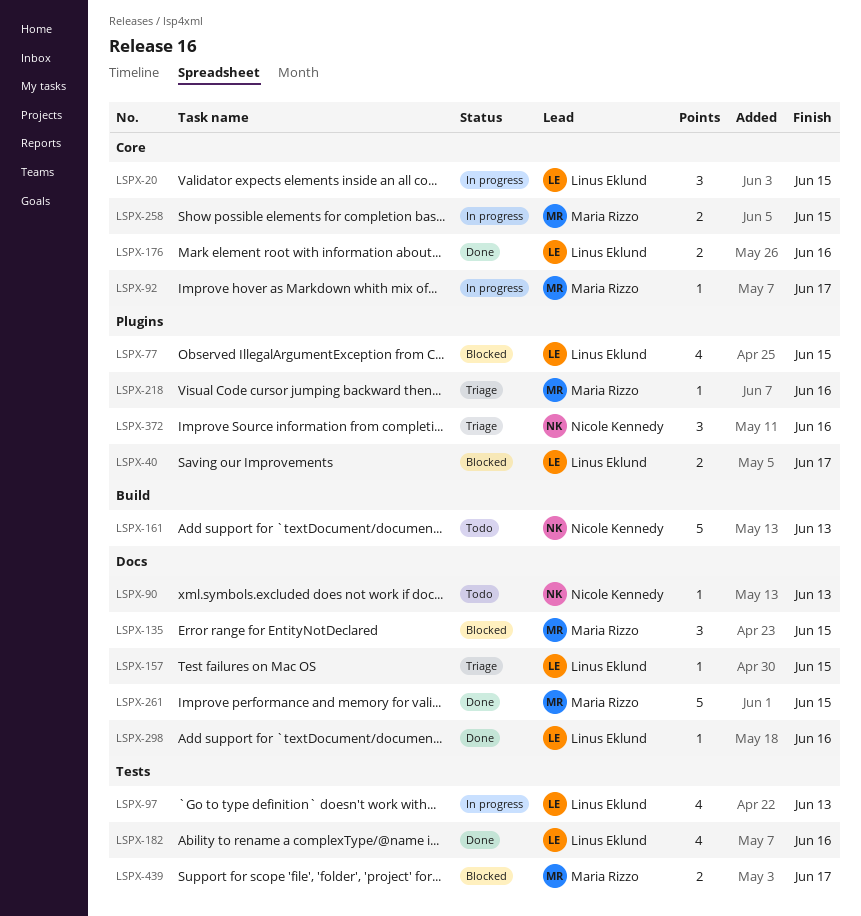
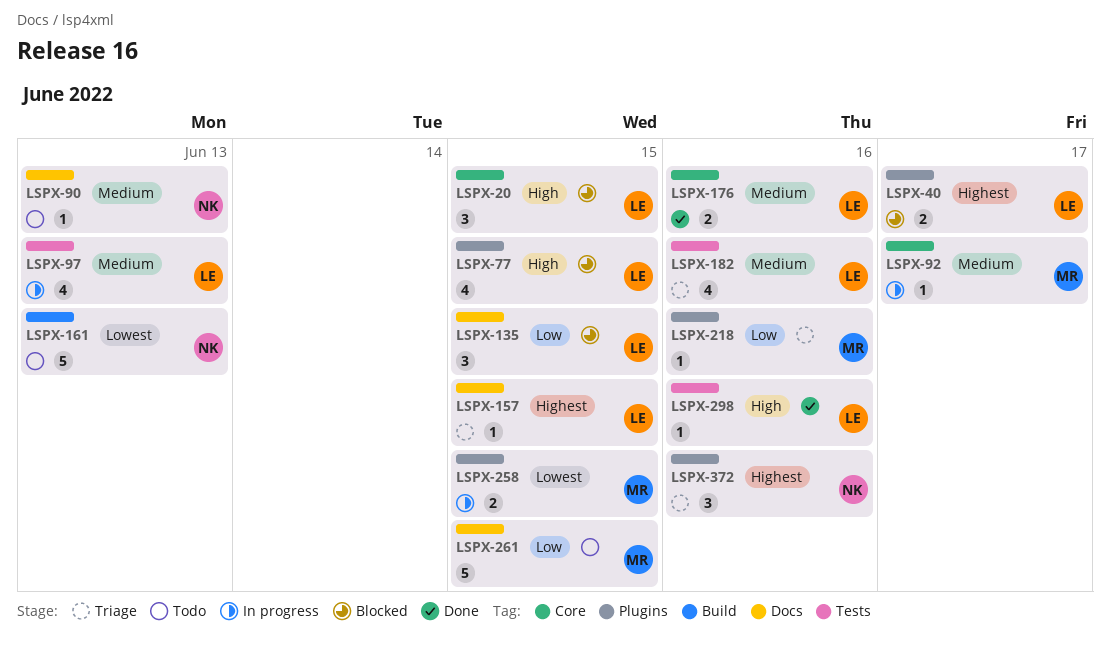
LSPX-20, status: In progress -> Blocked
LSPX-135, owner: Maria Rizzo -> Linus Eklund
LSPX-182, status: Done -> Triage
LSPX-258, label: Core -> Plugins
LSPX-261, status: Done -> Todo
LSPX-298, label: Docs -> Tests
LSPX-439: present -> none

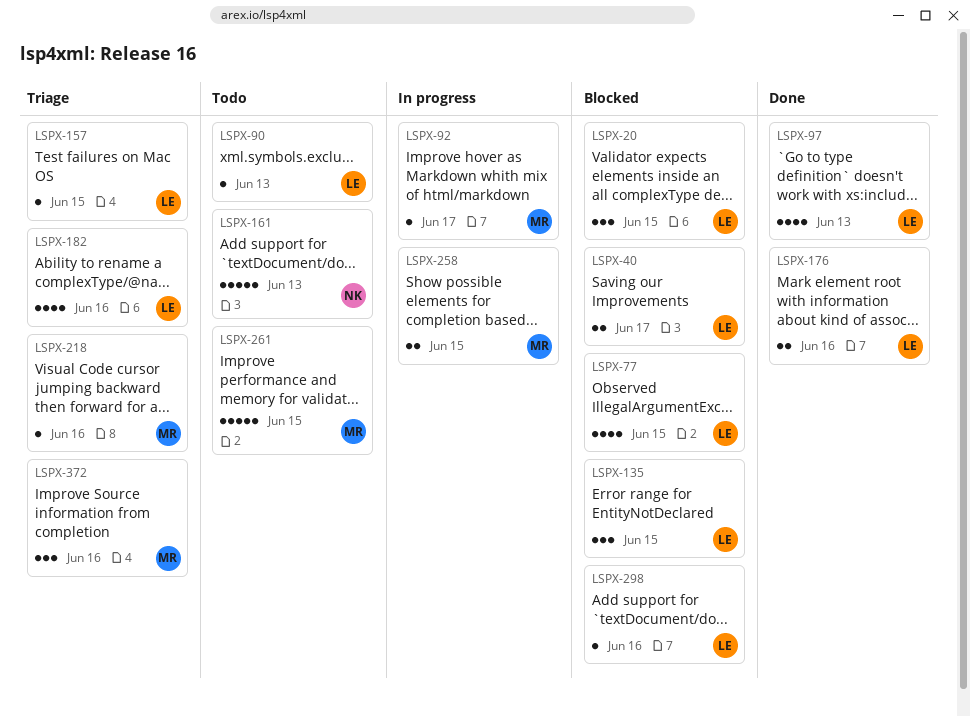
LSPX-90, owner: NK -> LE
LSPX-97, status: In progress -> Done
LSPX-298, status: Done -> Blocked
LSPX-372, owner: NK -> MR

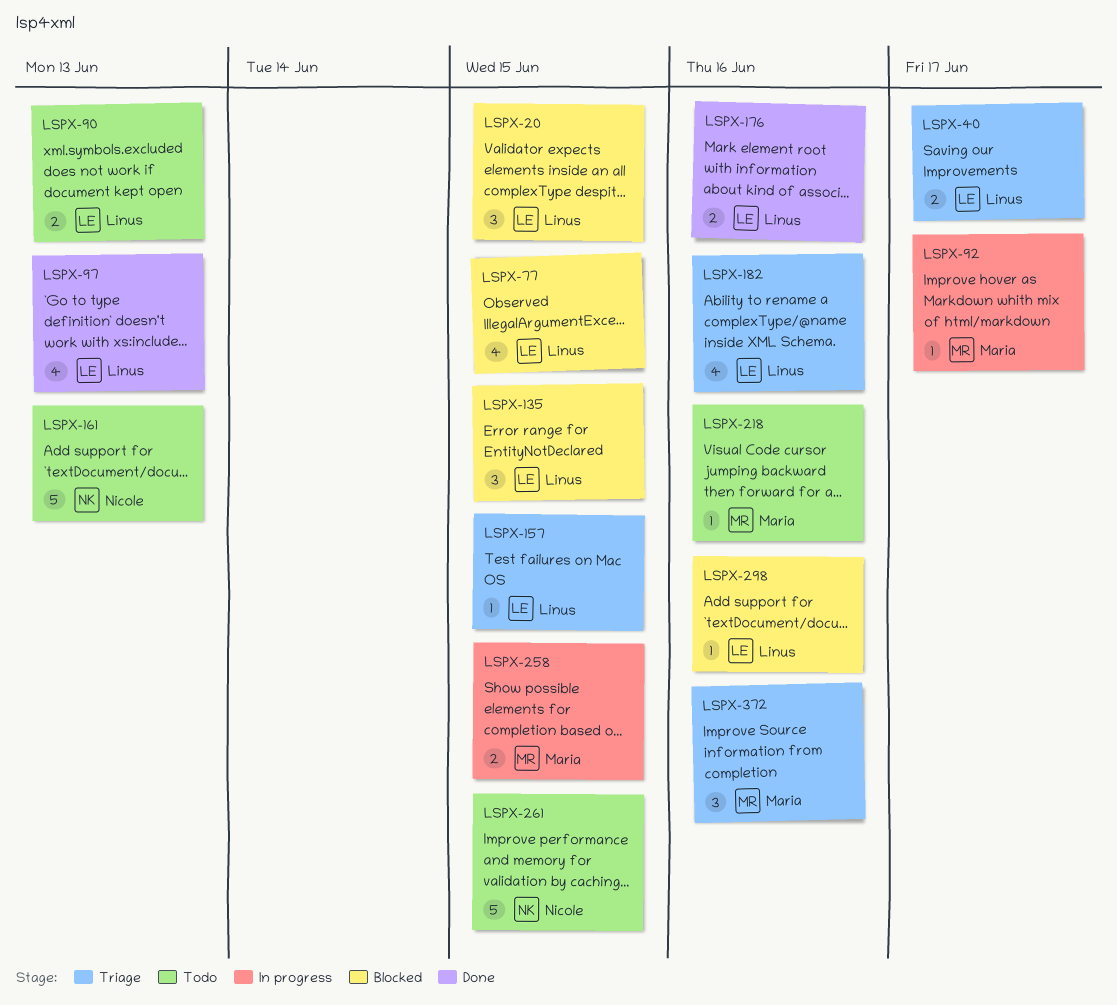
LSPX-40, status: Blocked -> Triage
LSPX-90, estimate: 1 -> 2
LSPX-218, status: Triage -> Todo
LSPX-261, owner: Maria -> Nicole

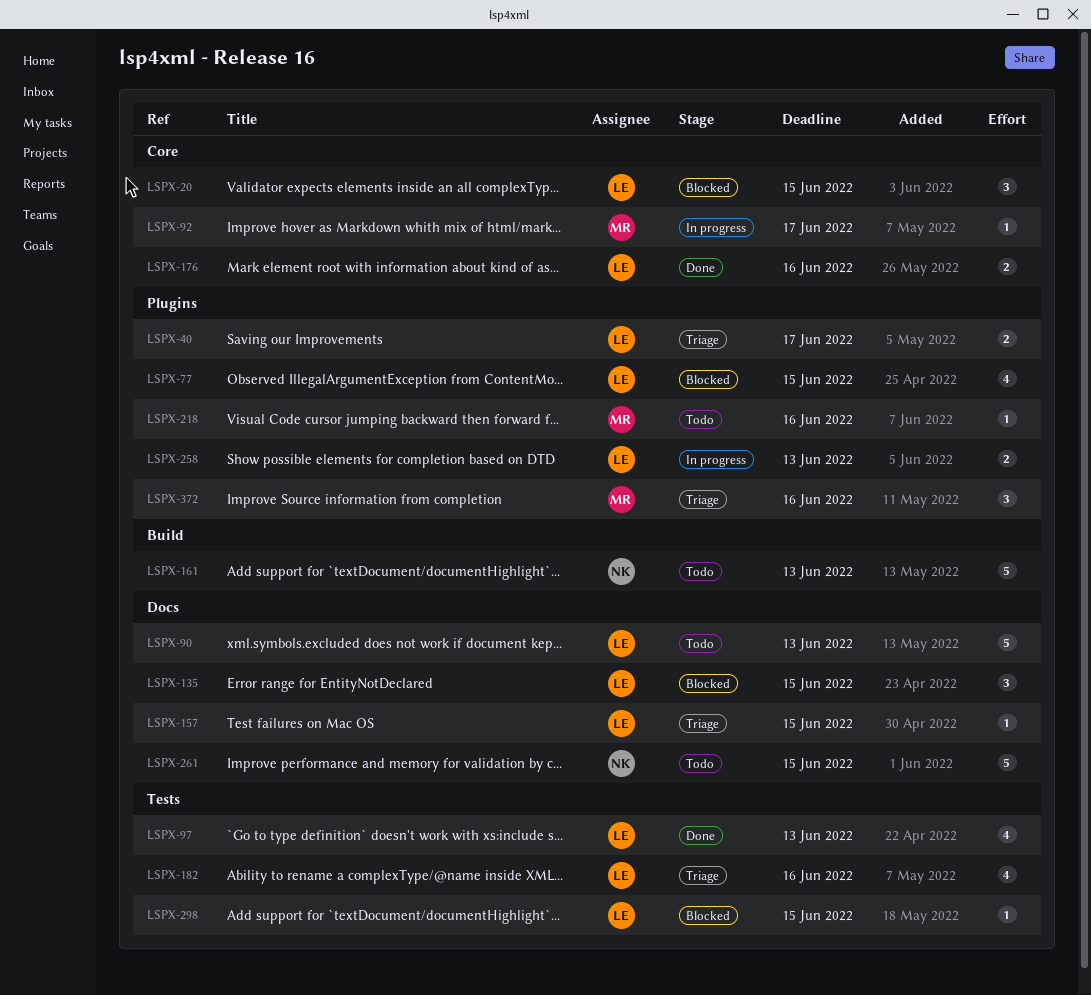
LSPX-90, estimate: 2 -> 5
LSPX-258, owner: Maria -> Linus
LSPX-258, due: Jun 15 -> Jun 13
LSPX-298, due: Jun 16 -> Jun 15

